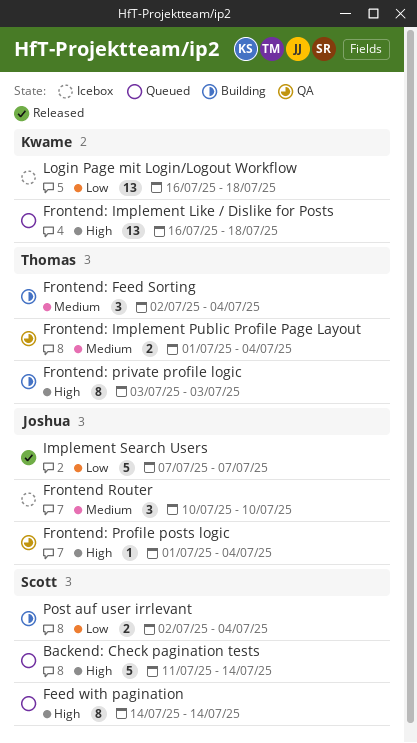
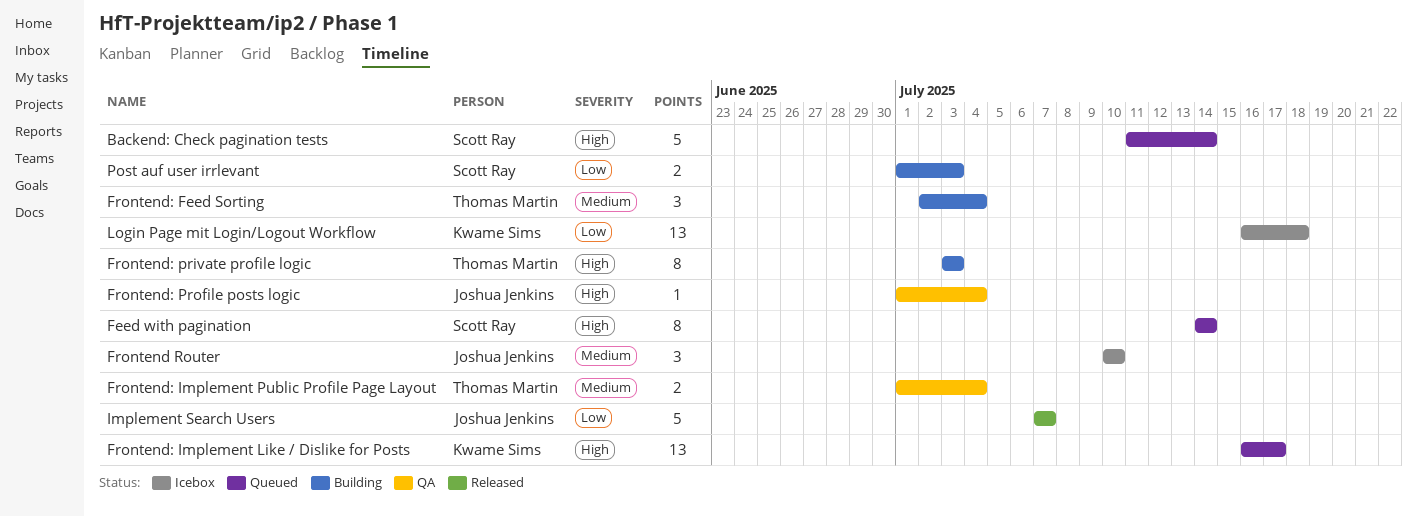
Frontend: Implement Like / Dislike for Posts, due: Jul 18 -> Jul 17
Post auf user irrlevant, start: Jul 2 -> Jul 1
Post auf user irrlevant, due: Jul 4 -> Jul 3

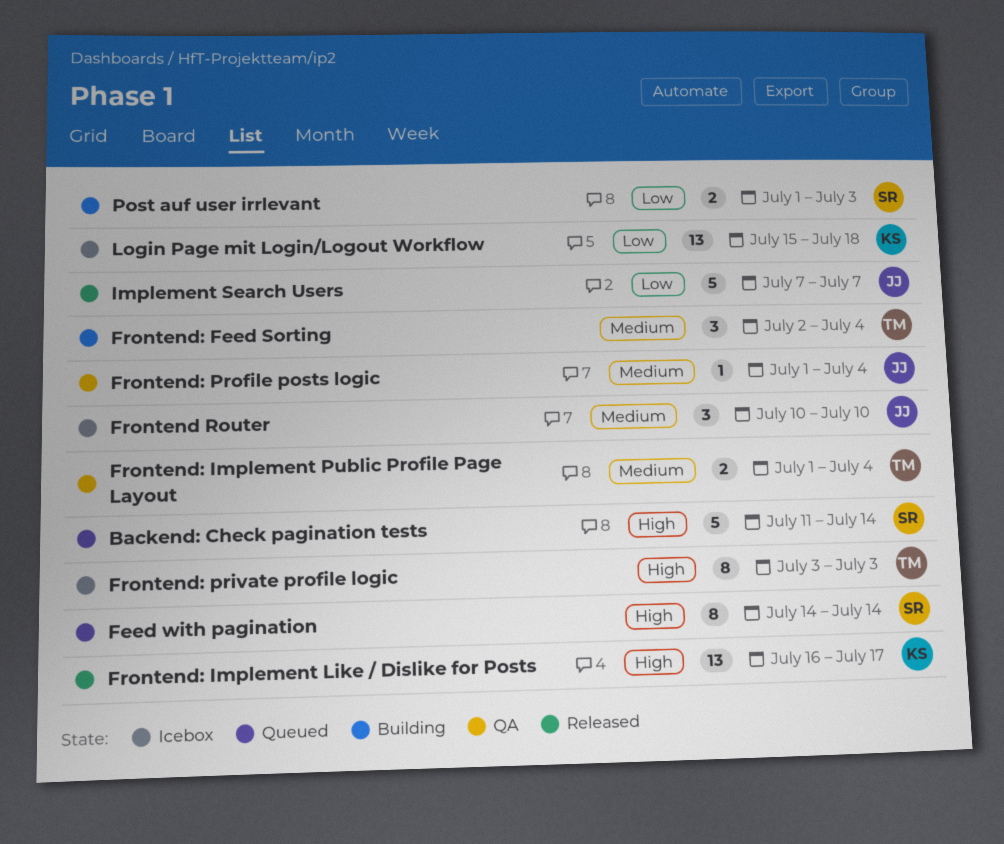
Frontend: Implement Like / Dislike for Posts, status: Queued -> Released
Frontend: private profile logic, status: Building -> Icebox
Frontend: Profile posts logic, priority: High -> Medium
Login Page mit Login/Logout Workflow, start: Jul 16 -> Jul 15

